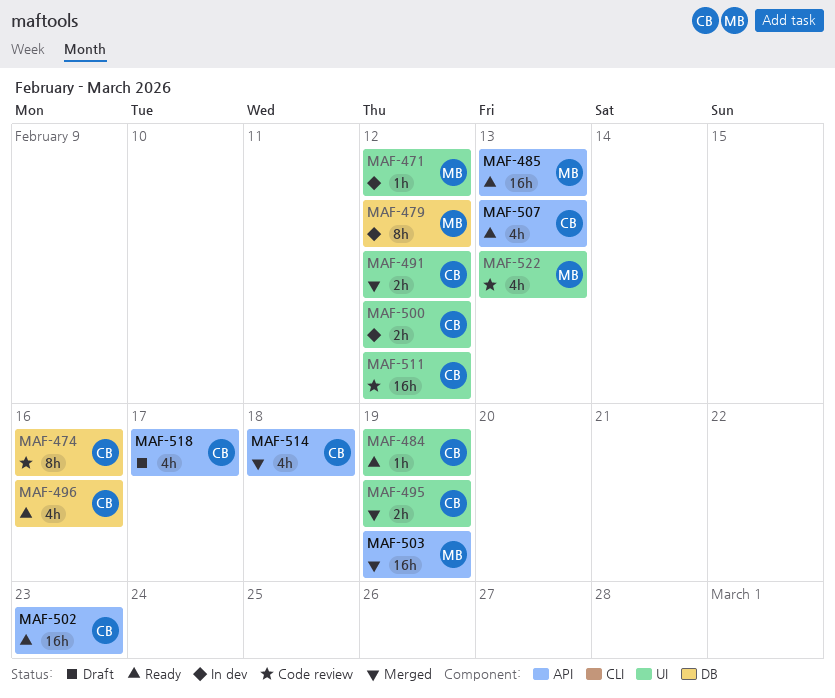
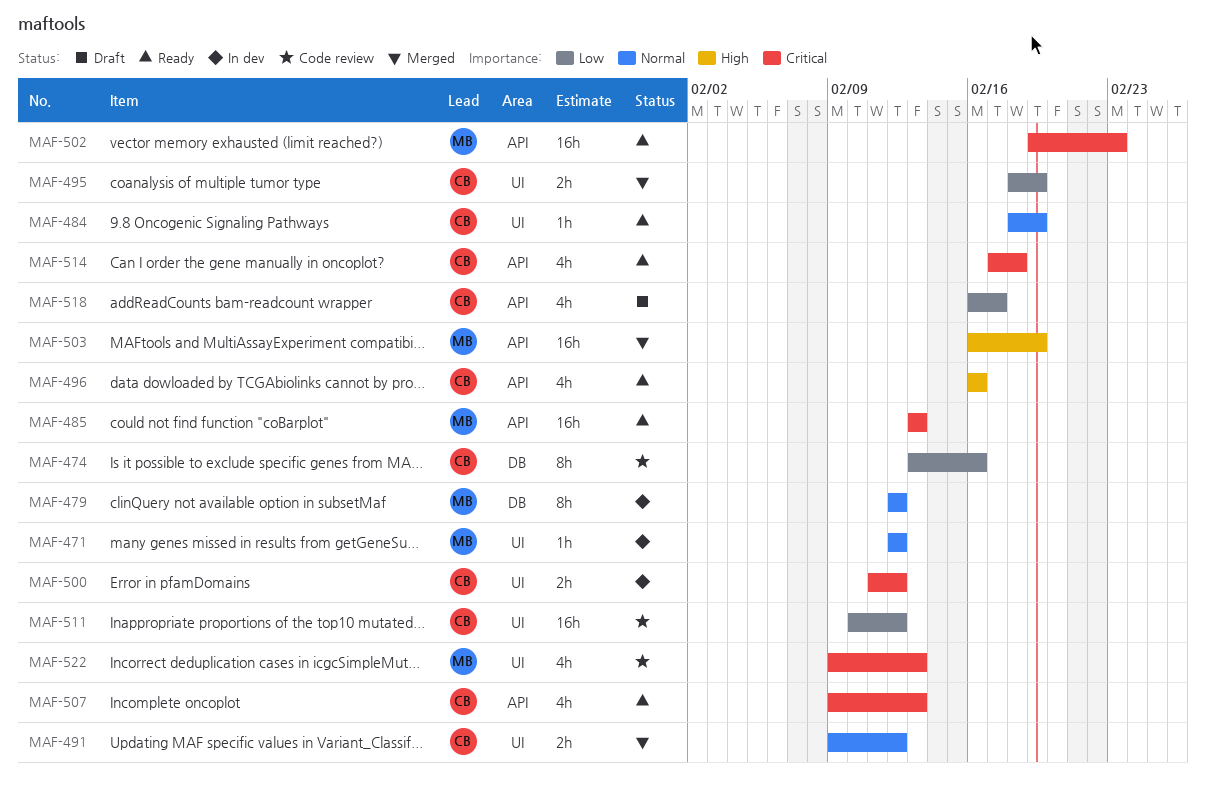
MAF-496, label: DB -> API
MAF-502, owner: CB -> MB
MAF-514, status: Merged -> Ready

